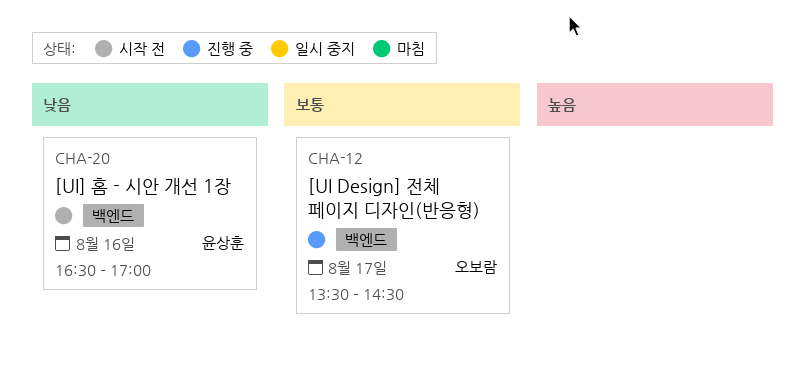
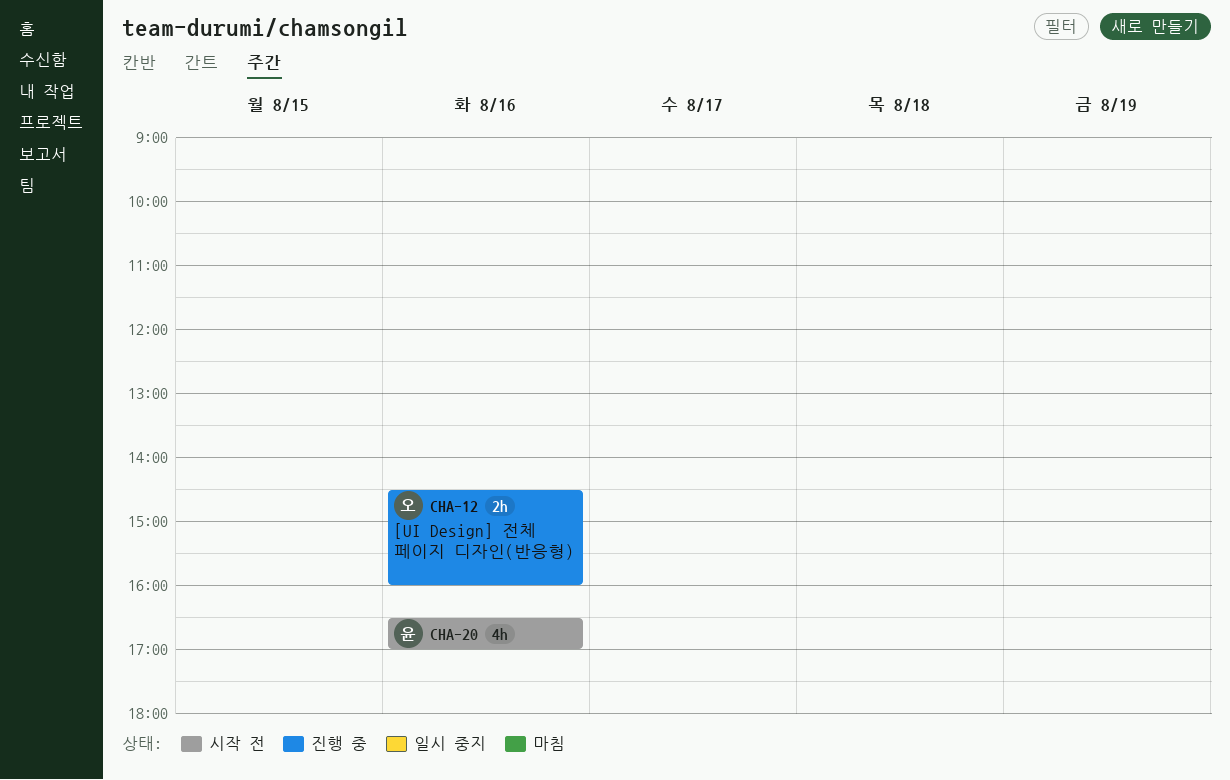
CHA-12, day: Aug 17 -> Aug 16
CHA-12, begins: 13:30 -> 14:30
CHA-12, ends: 14:30 -> 16:00

